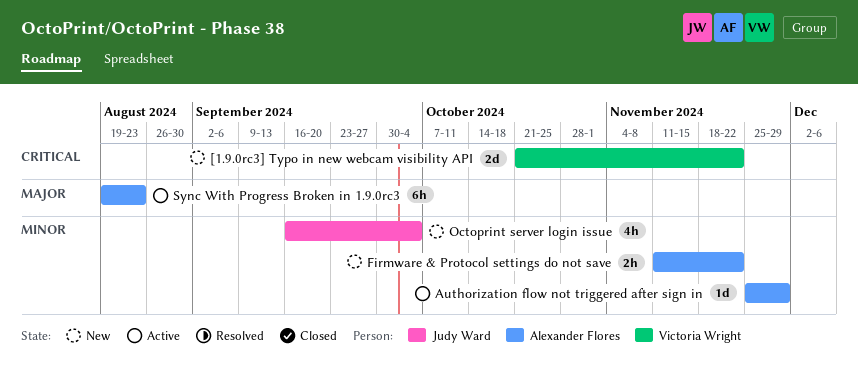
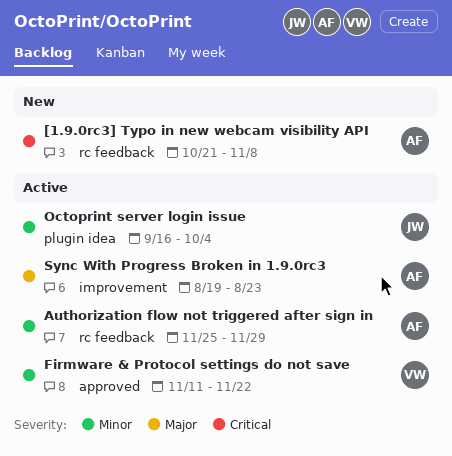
[1.9.0rc3] Typo in new webcam visibility API, owner: Victoria Wright -> Alexander Flores
[1.9.0rc3] Typo in new webcam visibility API, due: Nov 22 -> Nov 8
Firmware & Protocol settings do not save, status: New -> Active
Firmware & Protocol settings do not save, owner: Alexander Flores -> Victoria Wright
Octoprint server login issue, status: New -> Active

